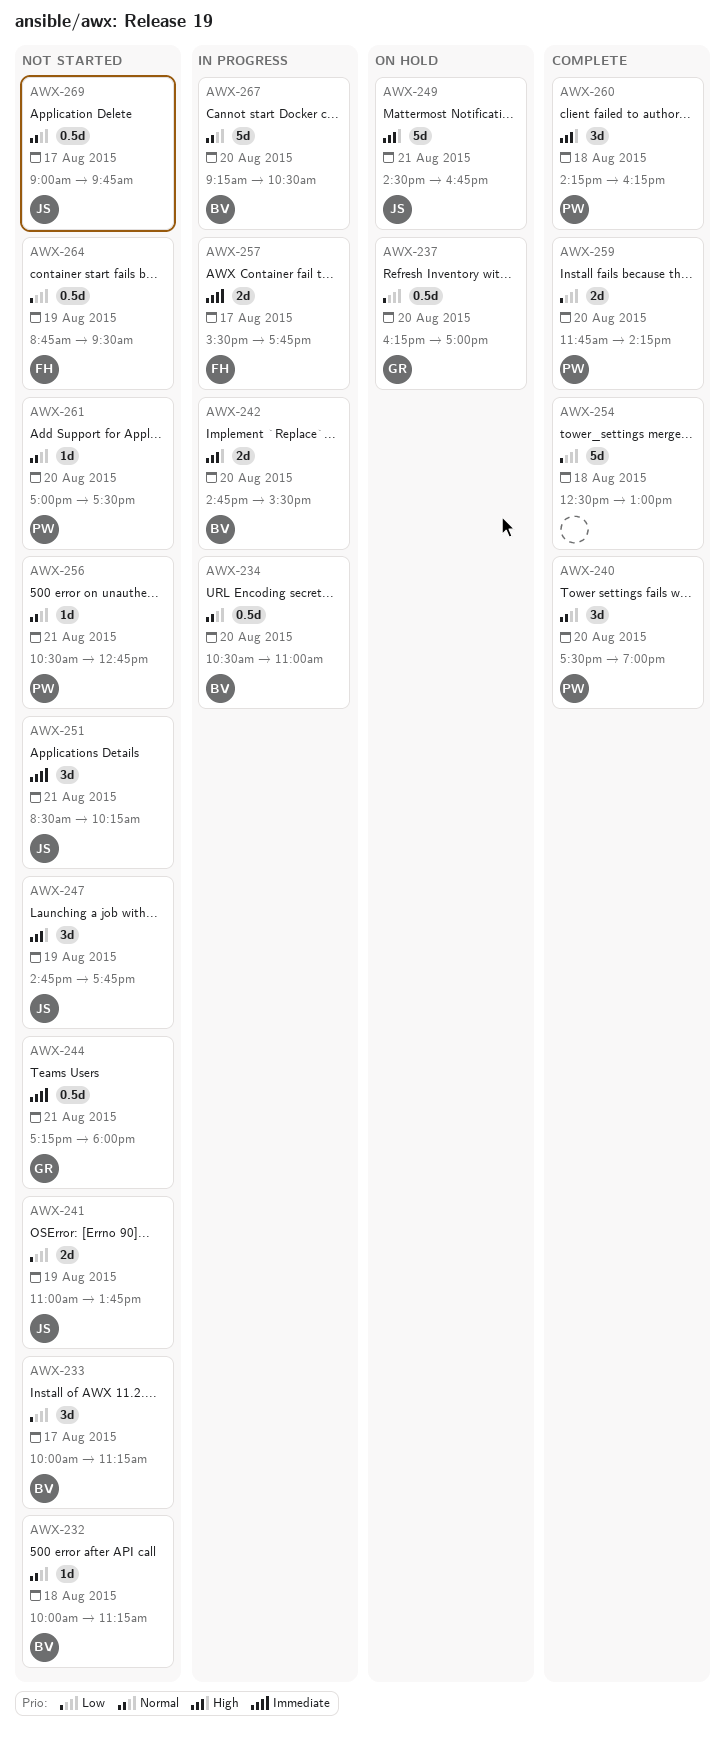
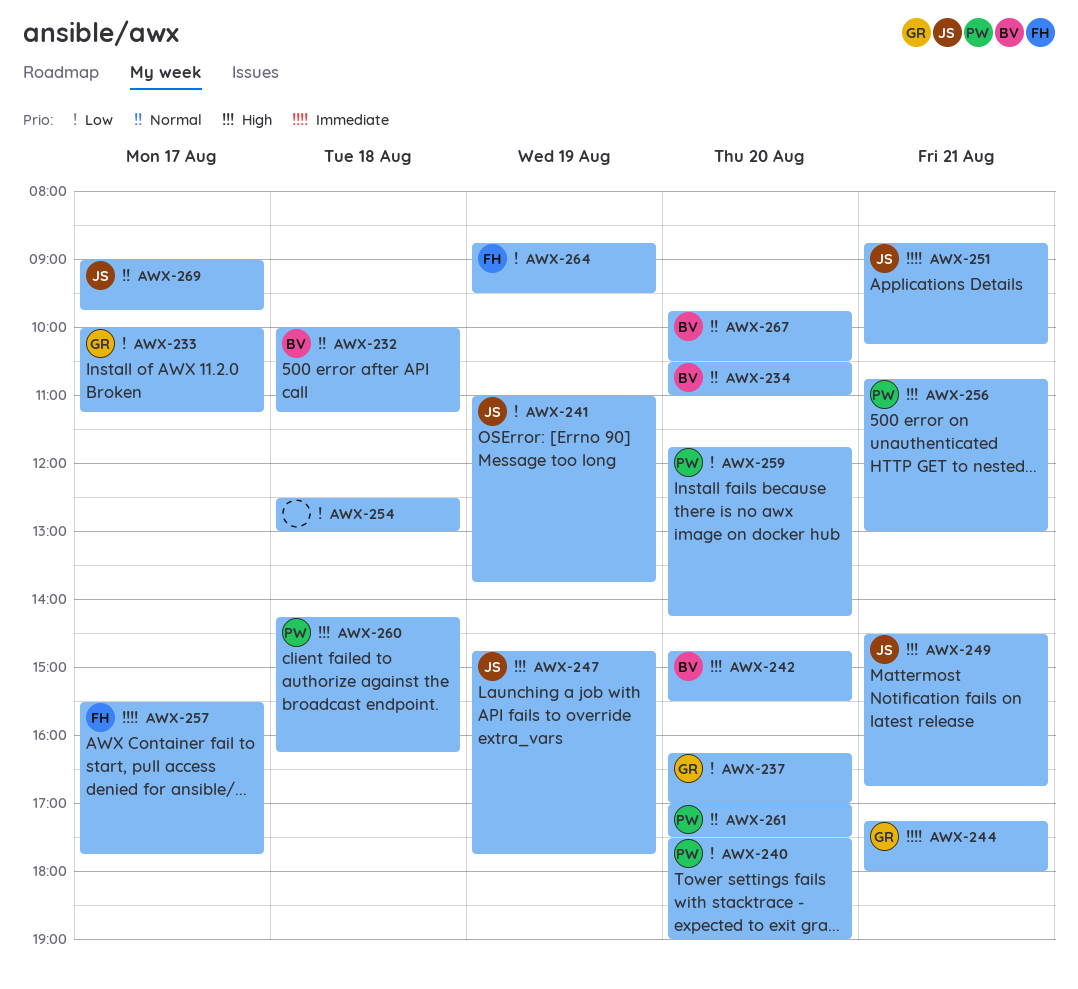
AWX-233, owner: BV -> GR
AWX-240, priority: Normal -> Low
AWX-251, begins: 08:30 -> 08:45
AWX-256, priority: Normal -> High
AWX-256, begins: 10:30 -> 10:45
AWX-256, ends: 12:45 -> 13:00
AWX-267, begins: 09:15 -> 09:45

